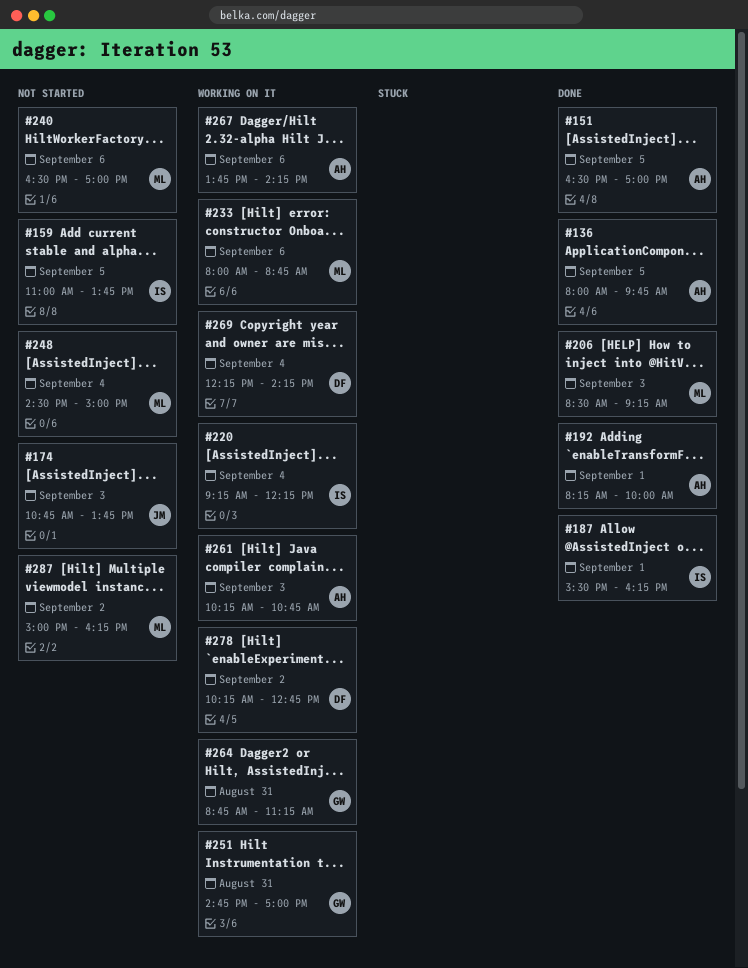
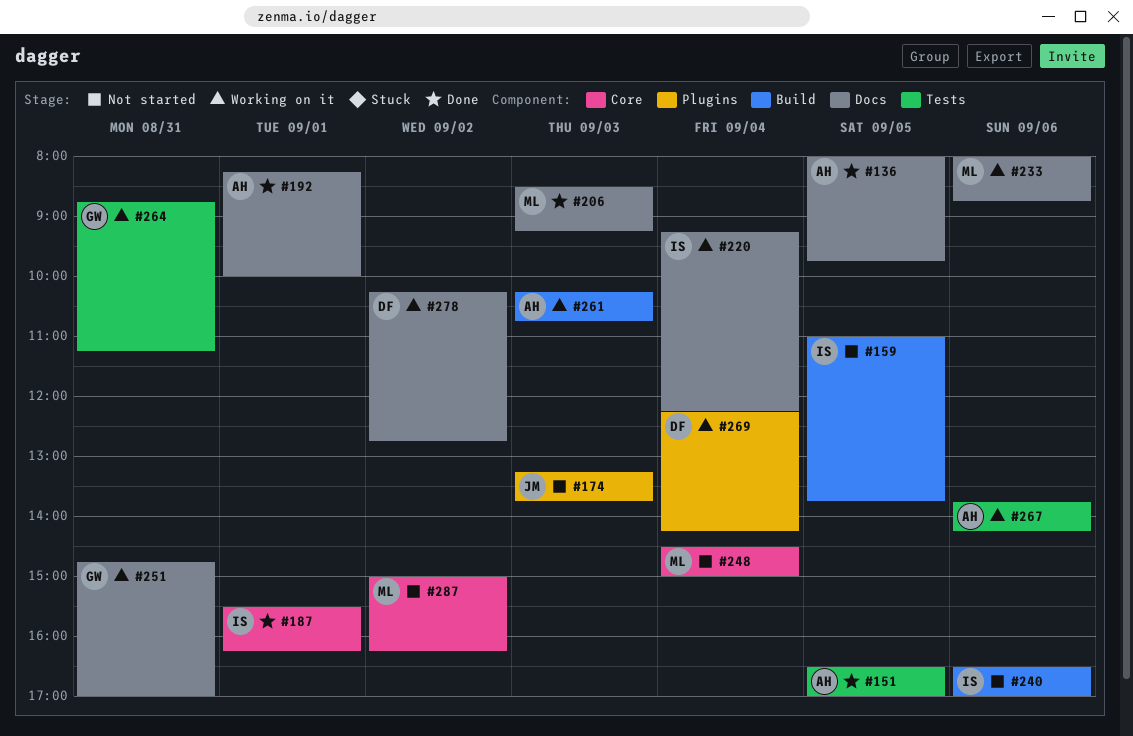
#174, begins: 10:45 -> 13:15
#240, owner: ML -> IS

